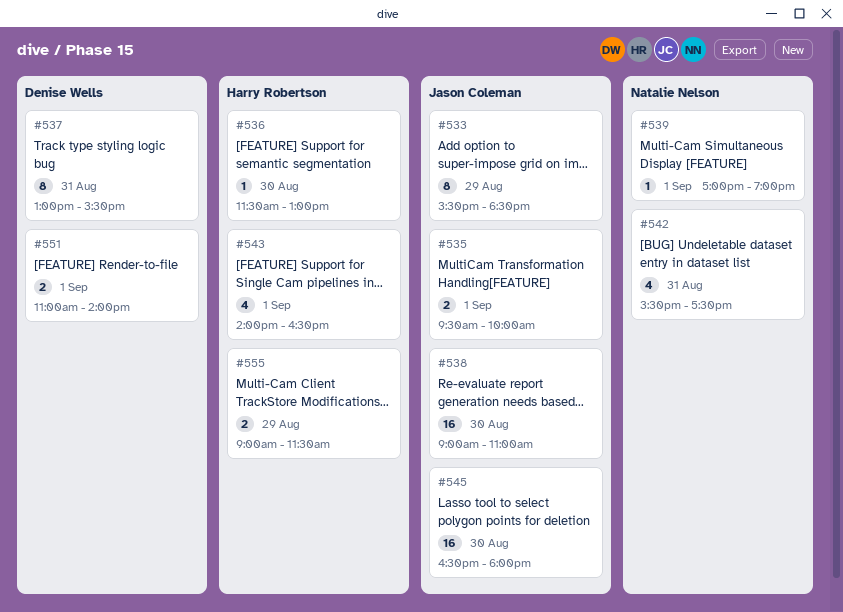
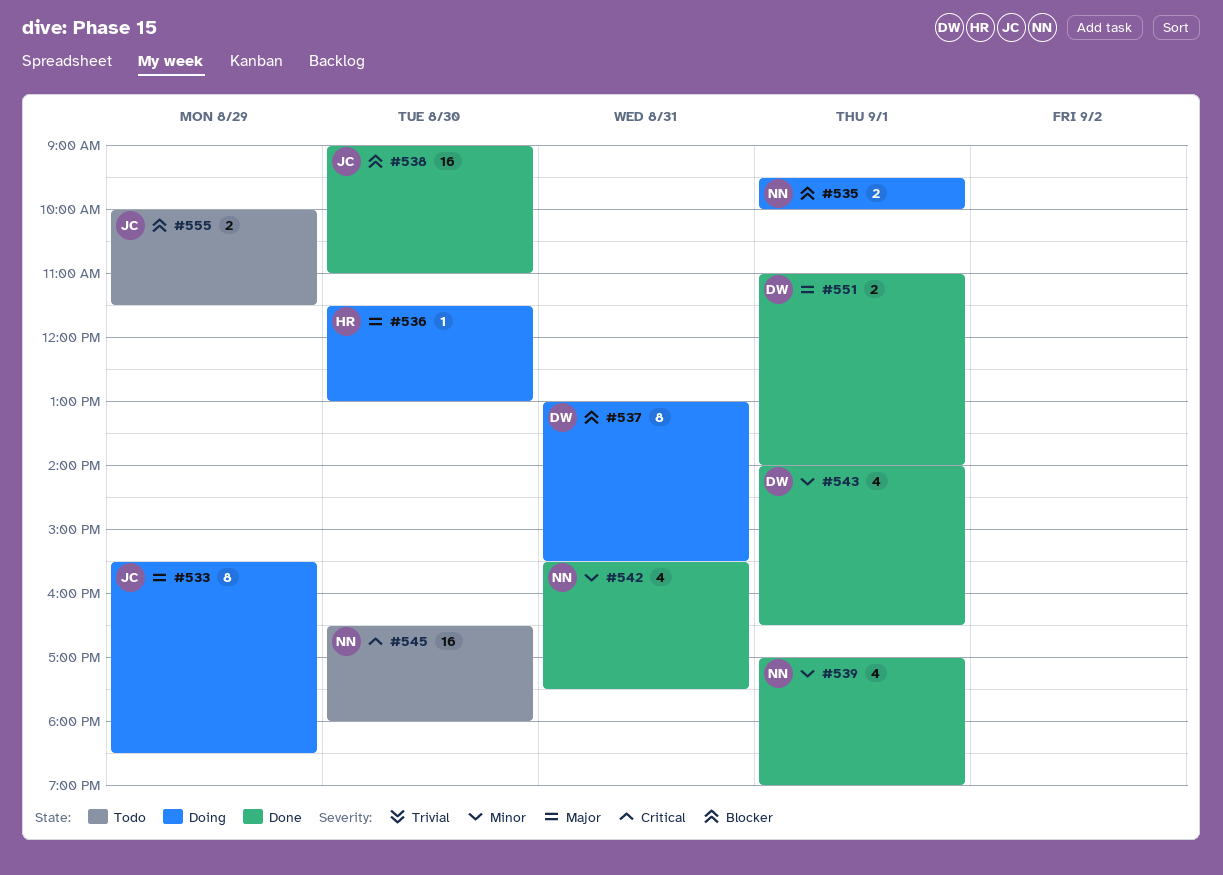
#535, owner: Jason Coleman -> Natalie Nelson
#539, estimate: 1 -> 4
#543, owner: Harry Robertson -> Denise Wells
#545, owner: Jason Coleman -> Natalie Nelson
#555, owner: Harry Robertson -> Jason Coleman
#555, begins: 09:00 -> 10:00

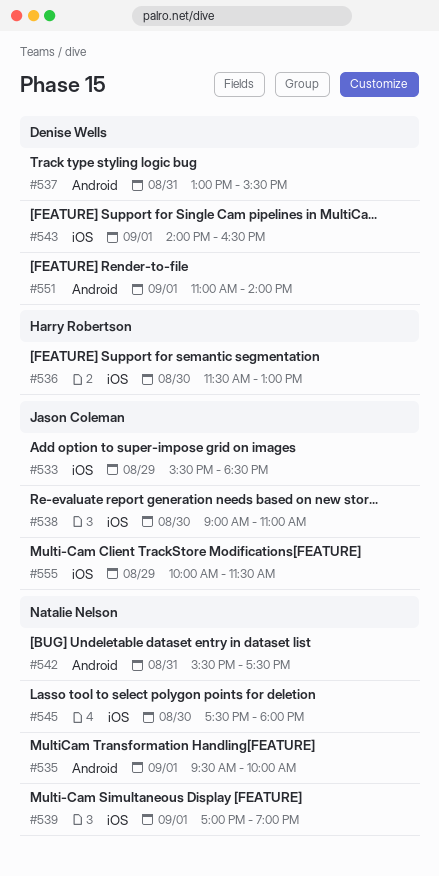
#545, begins: 16:30 -> 17:30

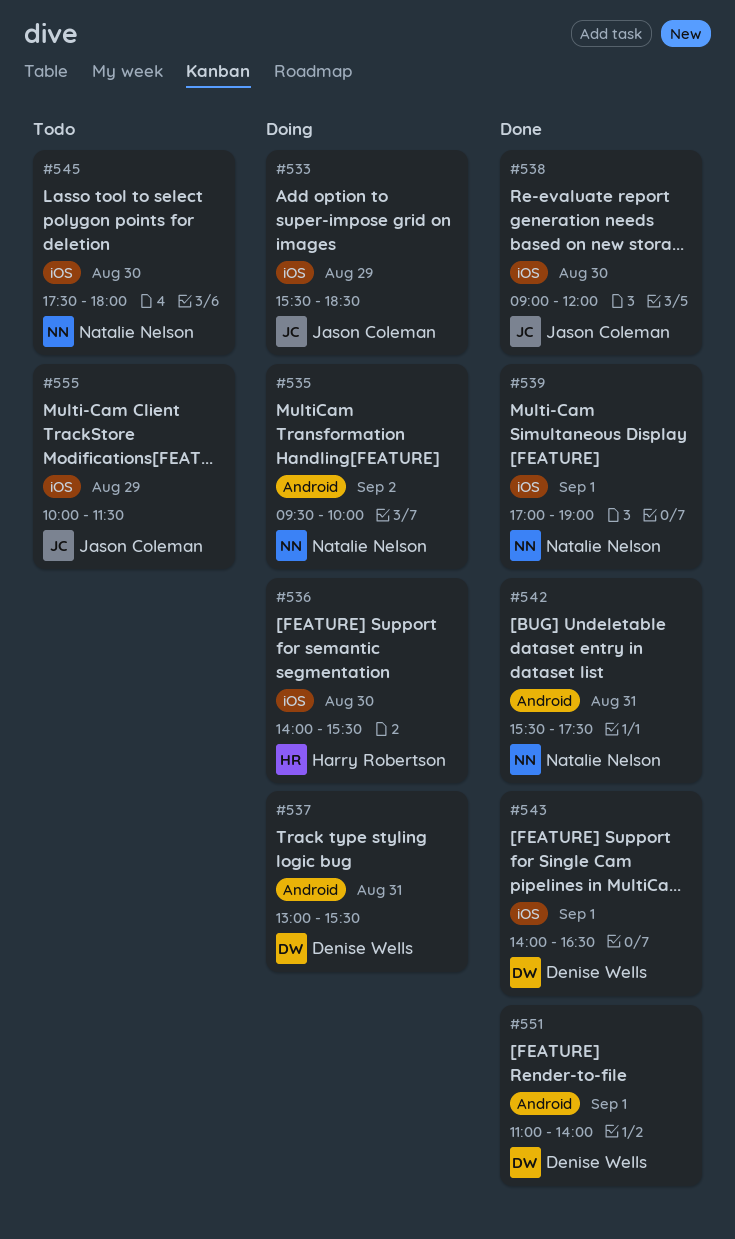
#535, day: Sep 1 -> Sep 2
#536, begins: 11:30 -> 14:00
#536, ends: 13:00 -> 15:30
#538, ends: 11:00 -> 12:00

